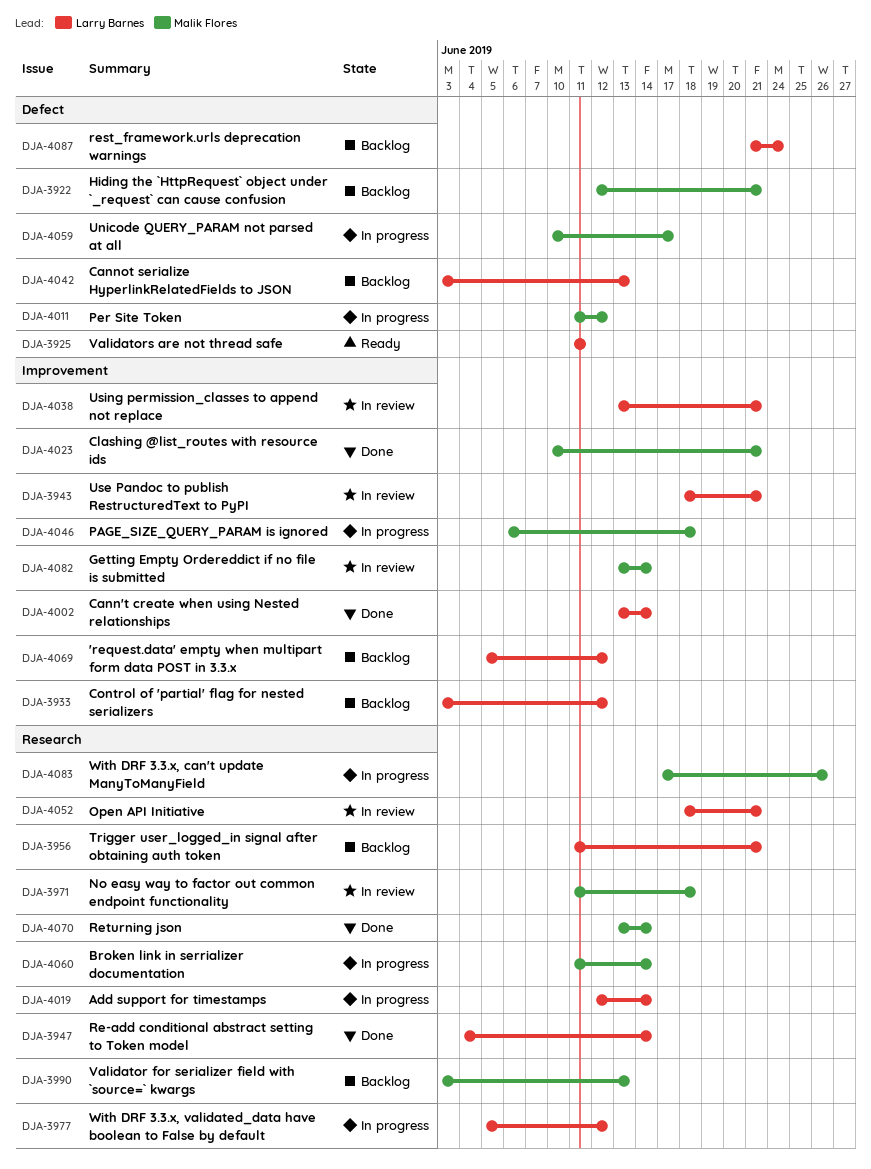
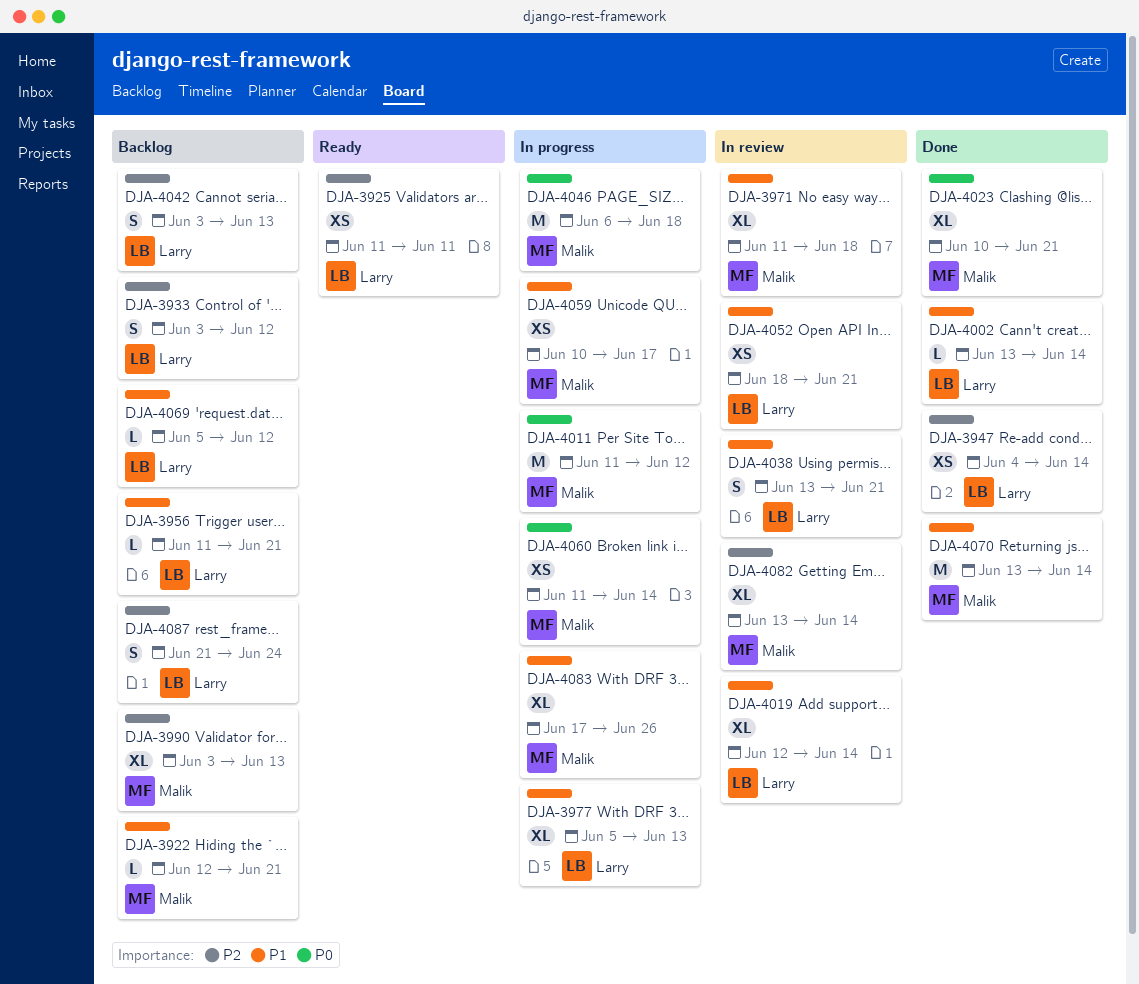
DJA-3943: present -> none
DJA-3977, due: Jun 12 -> Jun 13
DJA-4019, status: In progress -> In review

